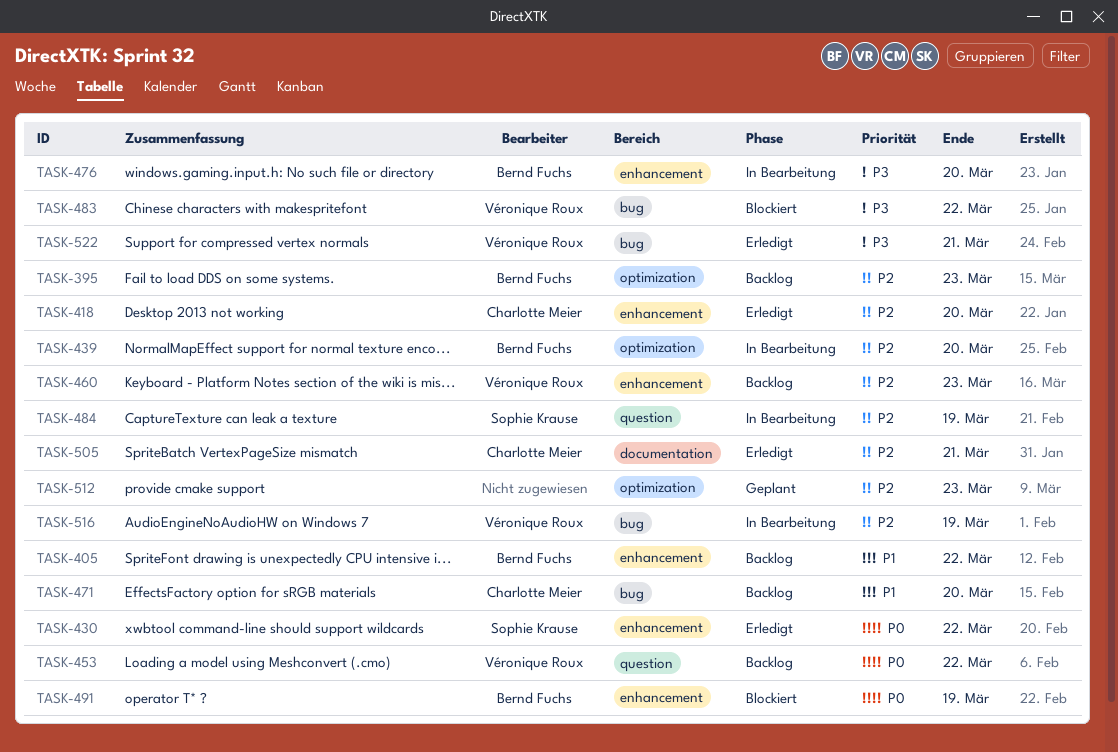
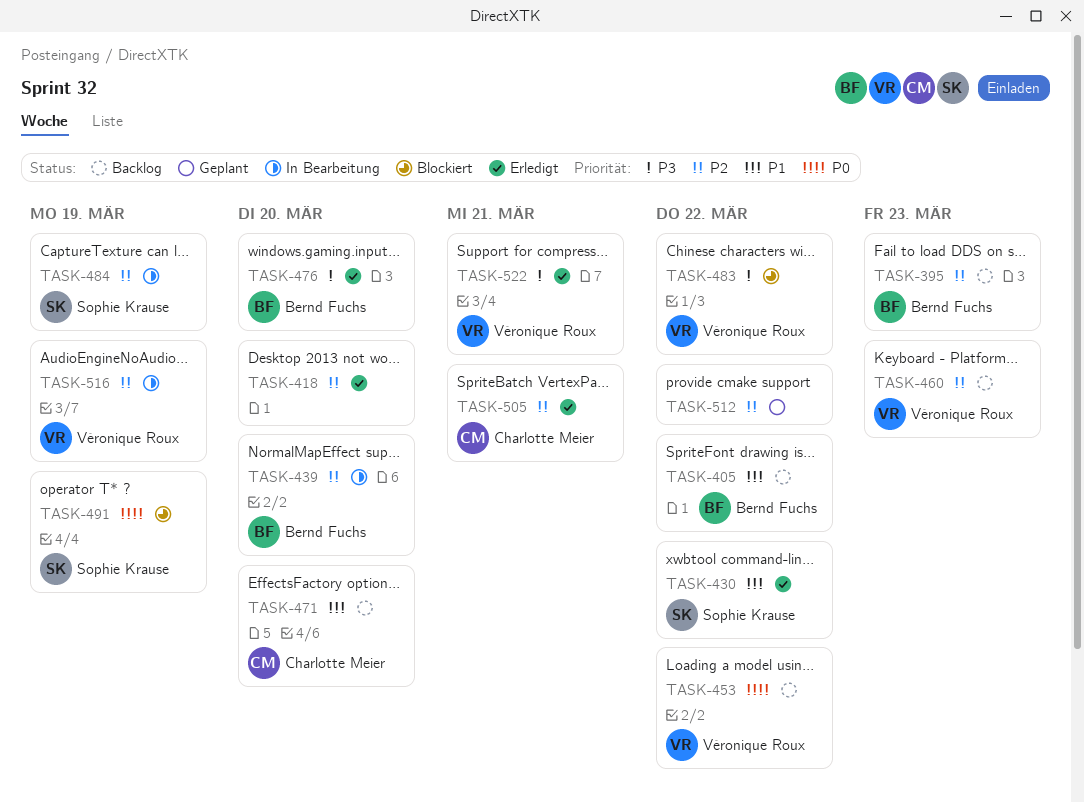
TASK-418, owner: Charlotte Meier -> none
TASK-430, priority: P0 -> P1
TASK-476, status: In Bearbeitung -> Erledigt
TASK-491, owner: Bernd Fuchs -> Sophie Krause
TASK-512, due: Mar 23 -> Mar 22

